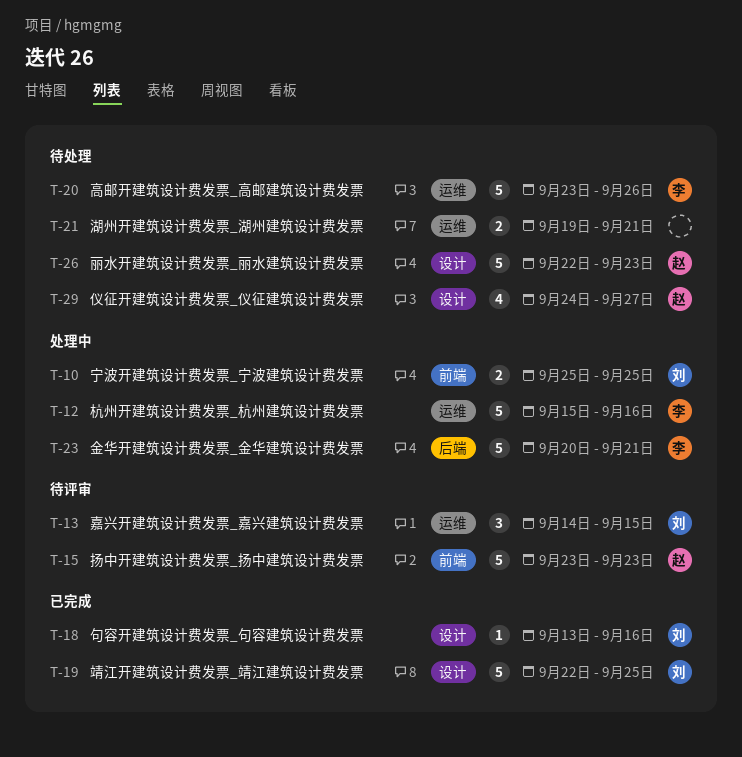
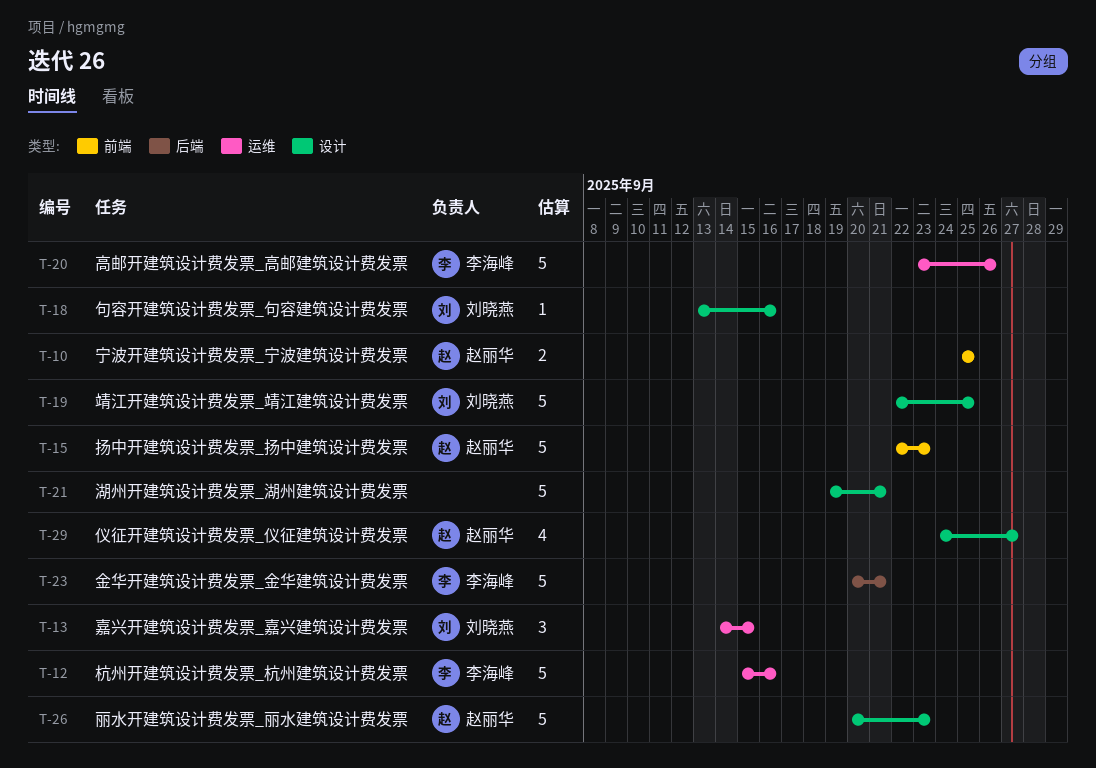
T-10, owner: 刘晓燕 -> 赵丽华
T-15, start: Sep 23 -> Sep 22
T-21, label: 运维 -> 设计
T-21, estimate: 2 -> 5
T-26, start: Sep 22 -> Sep 20

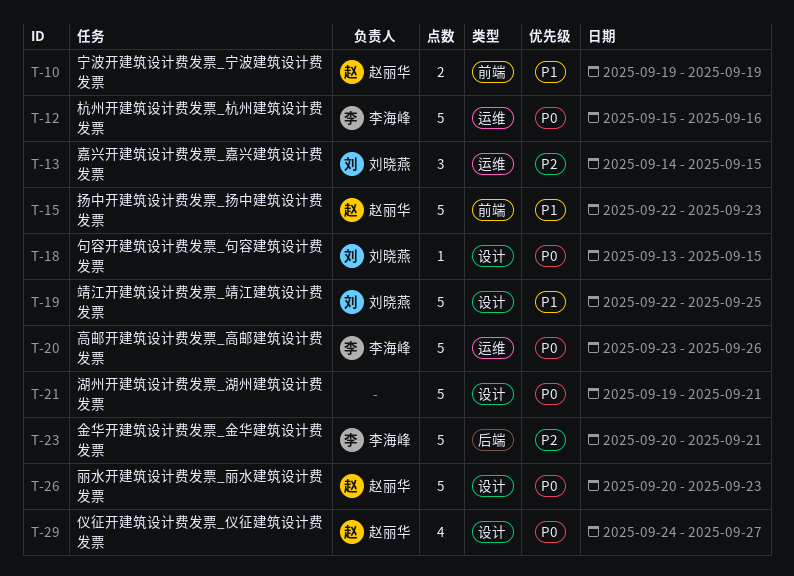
T-10, start: Sep 25 -> Sep 19
T-10, due: Sep 25 -> Sep 19
T-18, due: Sep 16 -> Sep 15

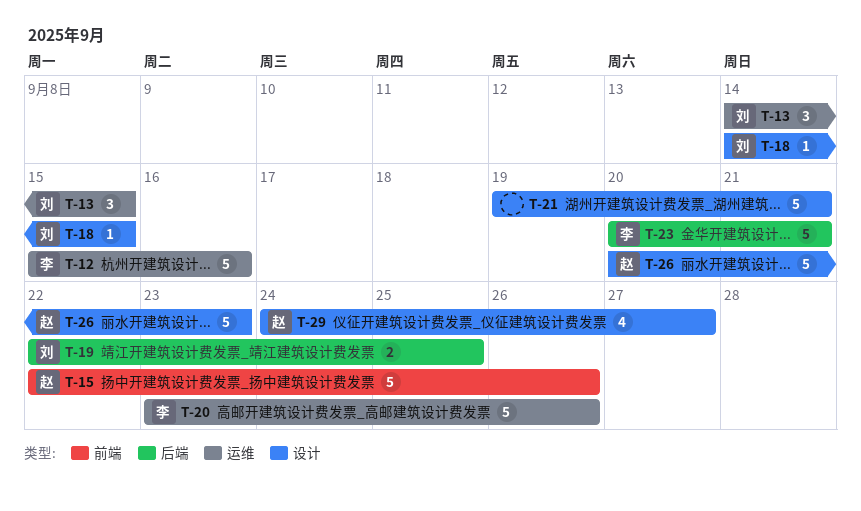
T-10: present -> none
T-15, due: Sep 23 -> Sep 26
T-18, start: Sep 13 -> Sep 14
T-19, label: 设计 -> 后端
T-19, estimate: 5 -> 2

